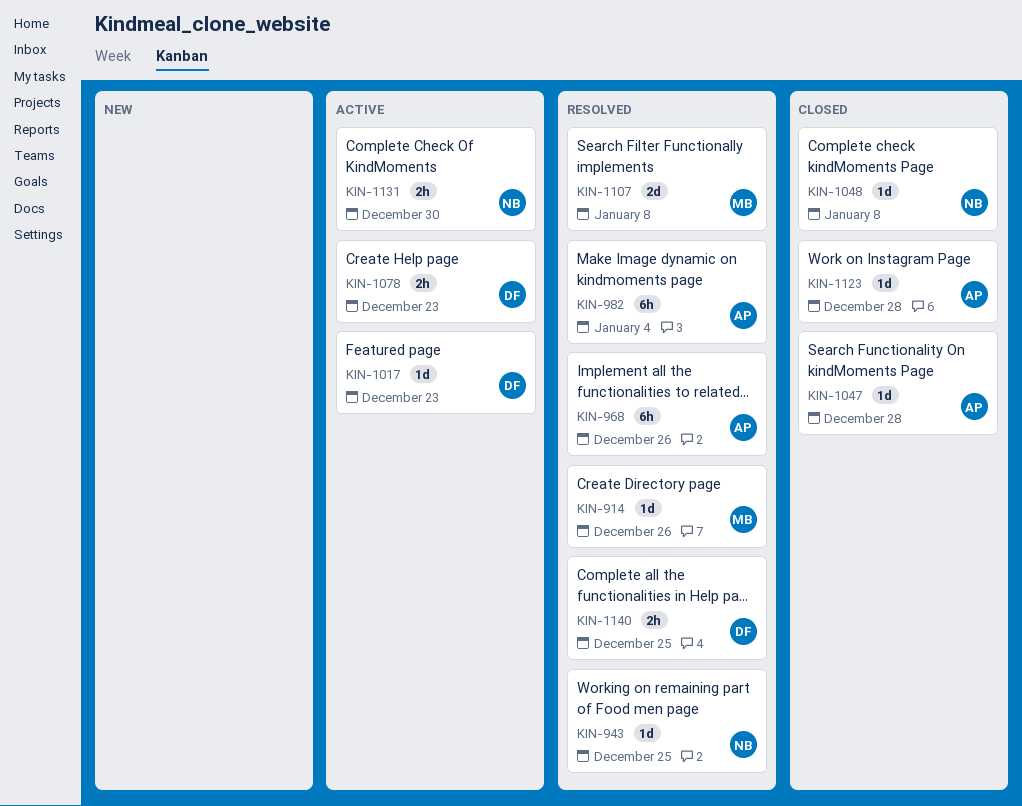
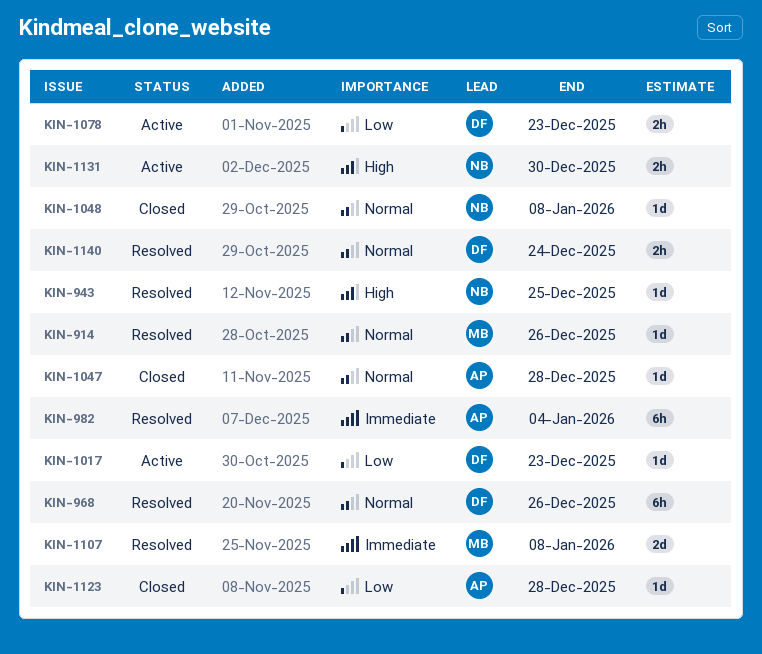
KIN-968, owner: AP -> DF
KIN-1140, due: Dec 25 -> Dec 24

